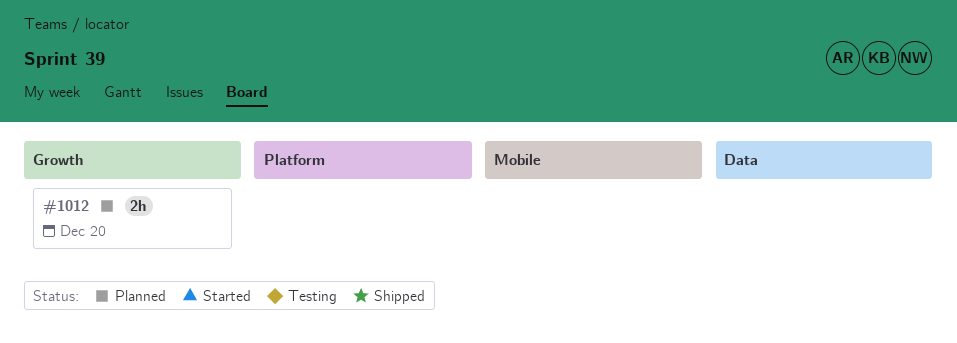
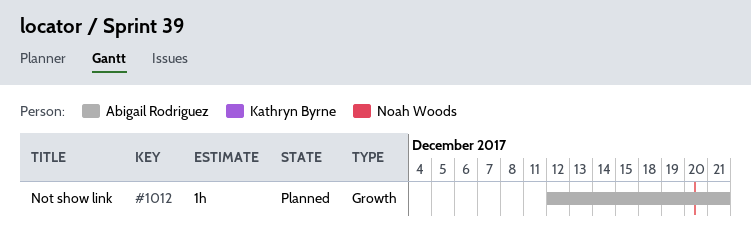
#1012, estimate: 2h -> 1h
#1012, due: Dec 20 -> Dec 21

